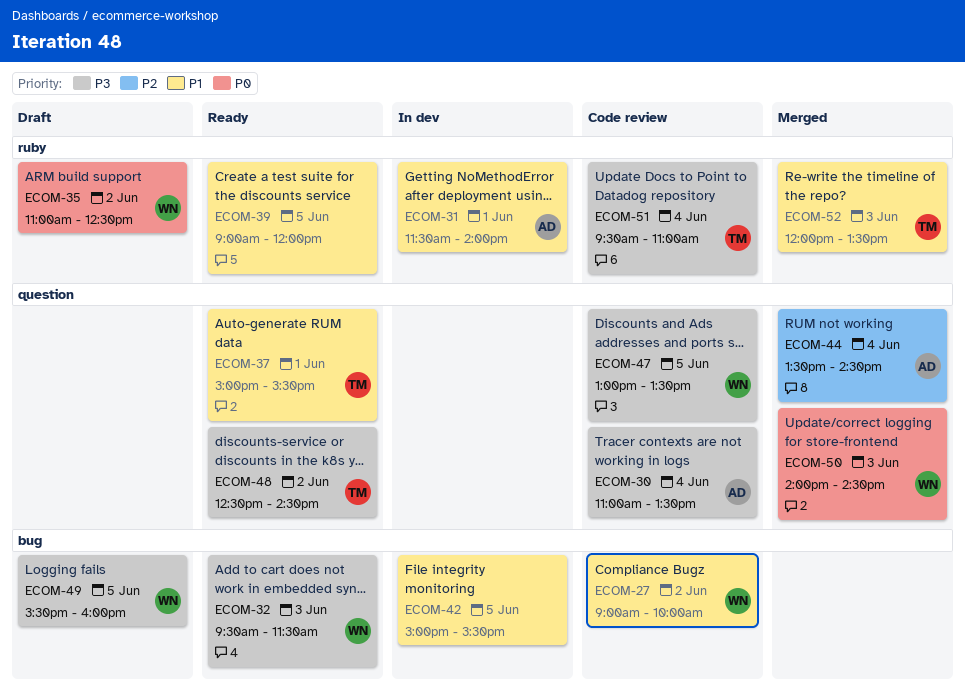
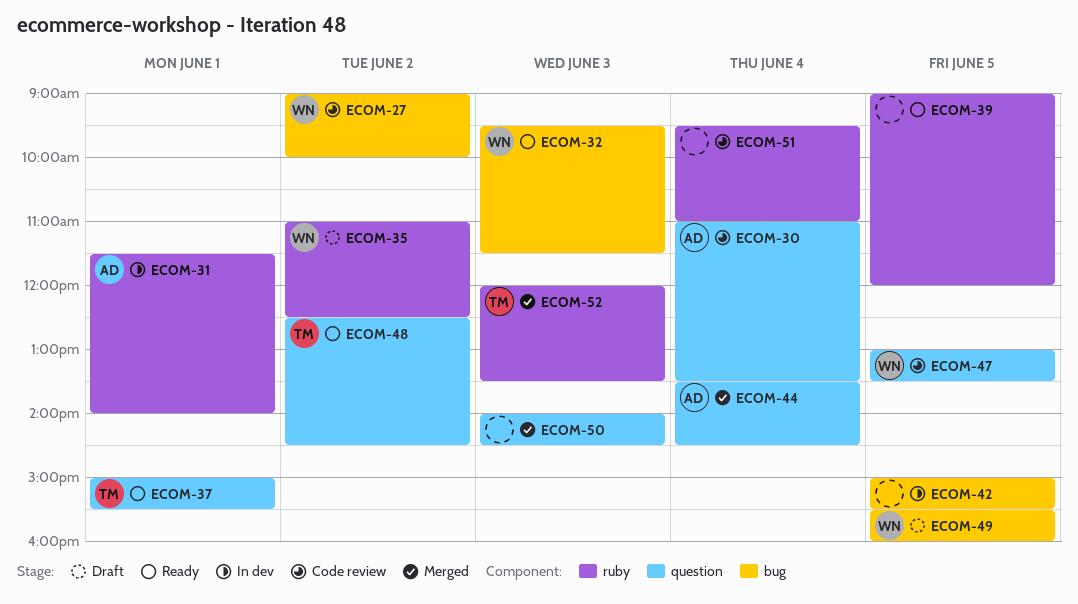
ECOM-50, owner: WN -> none
ECOM-51, owner: TM -> none

